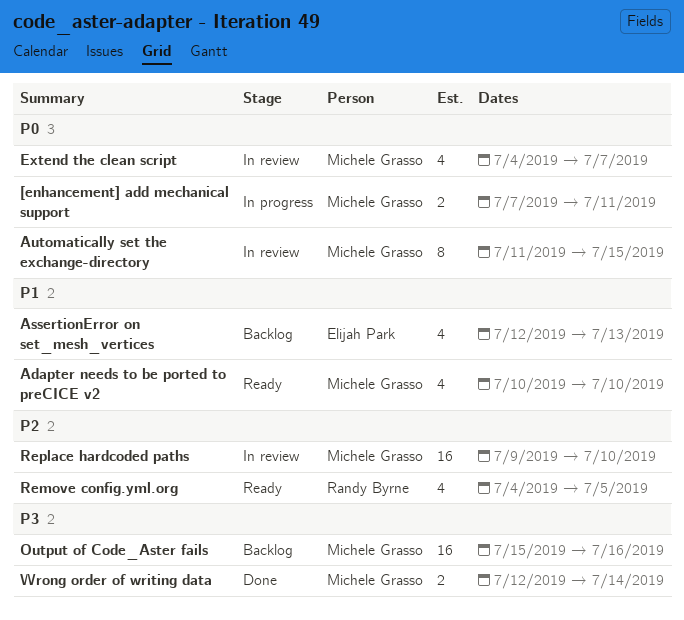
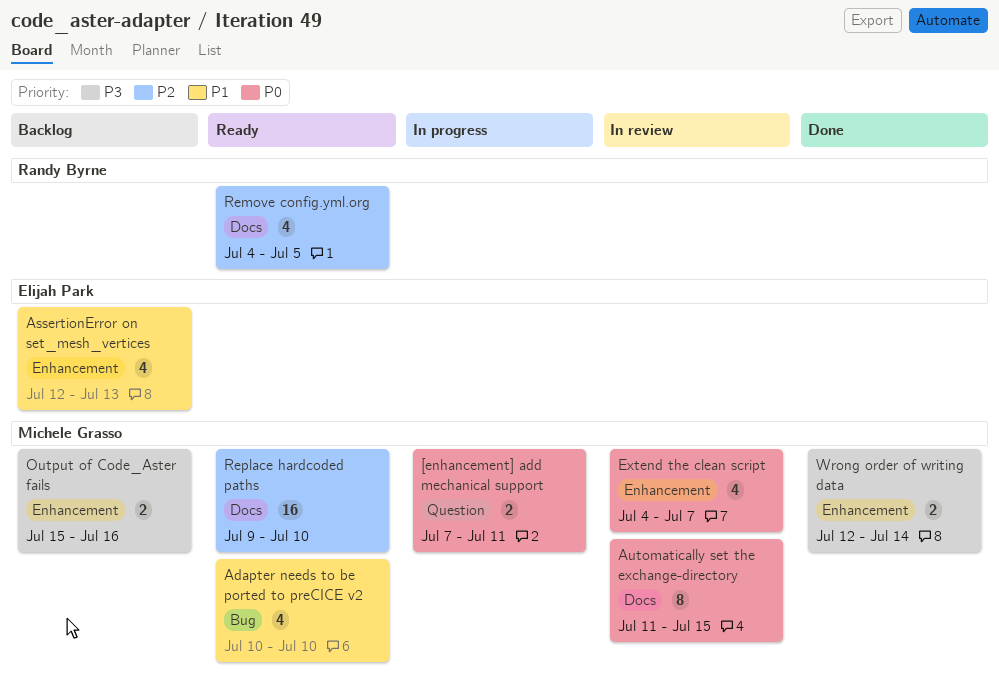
Output of Code_Aster fails, estimate: 16 -> 2
Replace hardcoded paths, status: In review -> Ready

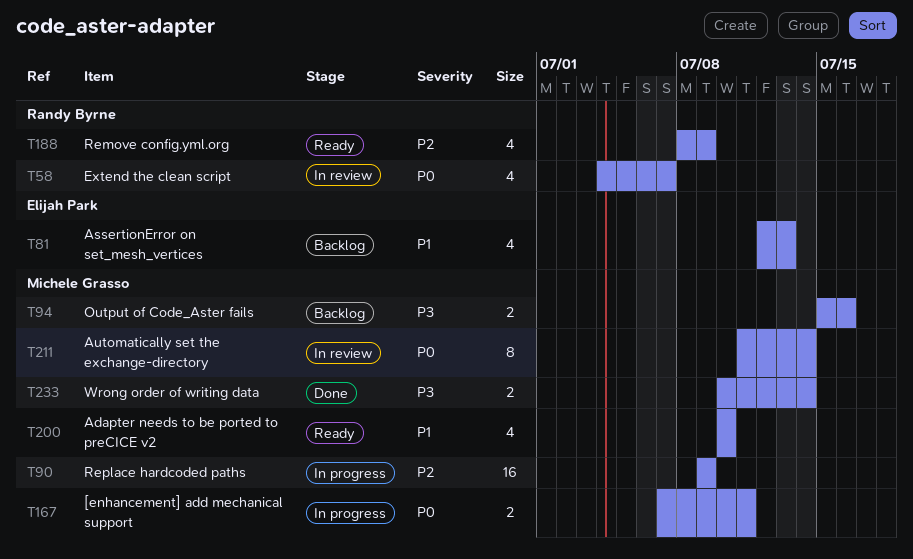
Automatically set the exchange-directory, due: Jul 15 -> Jul 14
Extend the clean script, owner: Michele Grasso -> Randy Byrne
Remove config.yml.org, start: Jul 4 -> Jul 8
Remove config.yml.org, due: Jul 5 -> Jul 9
Replace hardcoded paths, status: Ready -> In progress
Replace hardcoded paths, due: Jul 10 -> Jul 9
Wrong order of writing data, start: Jul 12 -> Jul 10

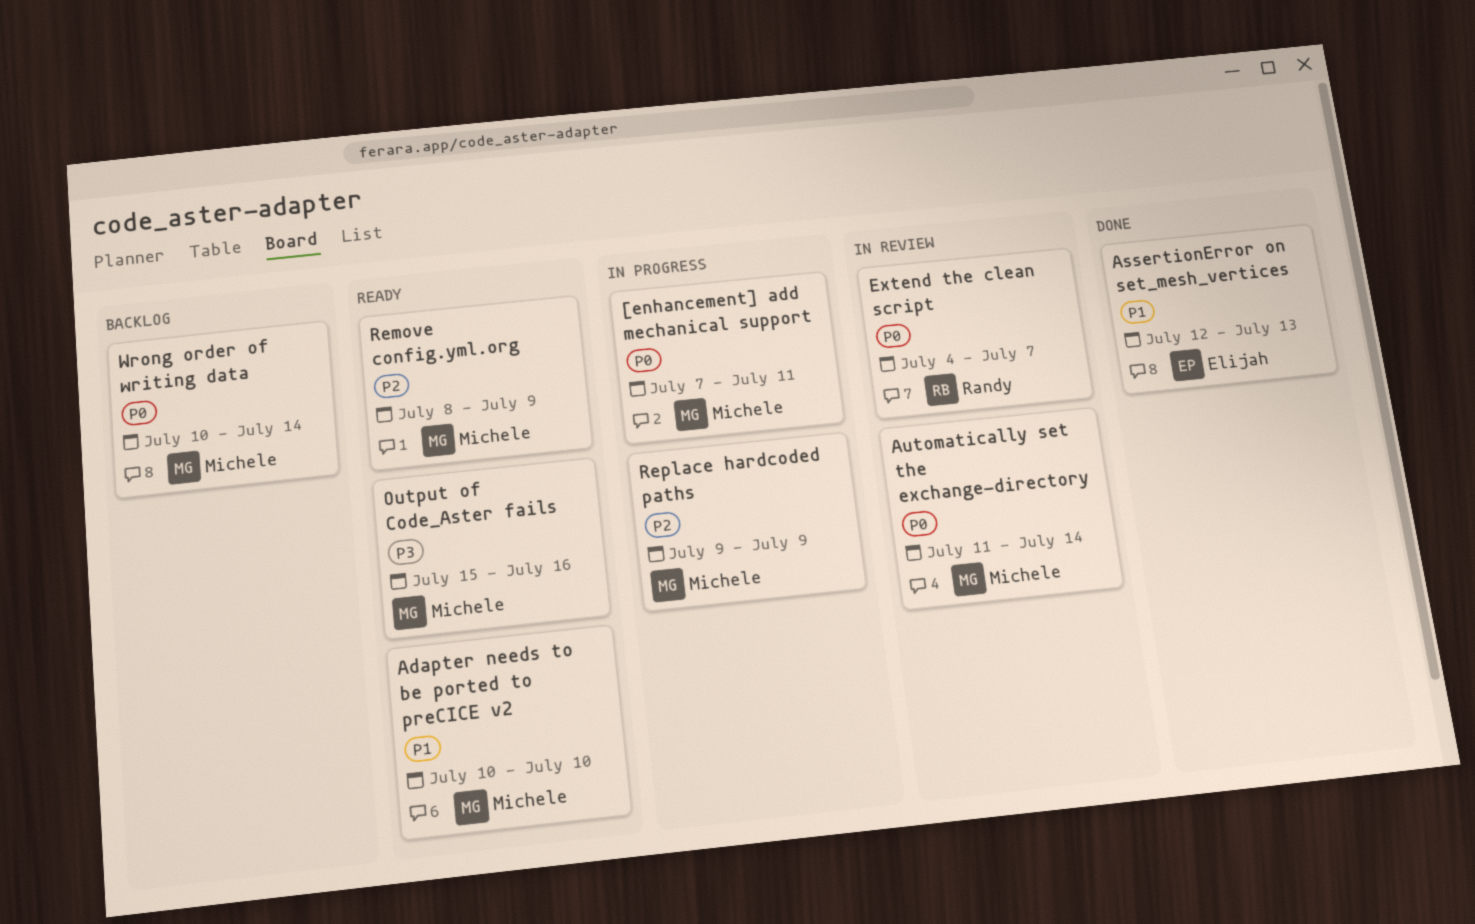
AssertionError on set_mesh_vertices, status: Backlog -> Done
Output of Code_Aster fails, status: Backlog -> Ready
Remove config.yml.org, owner: Randy Byrne -> Michele Grasso
Wrong order of writing data, status: Done -> Backlog
Wrong order of writing data, priority: P3 -> P0

